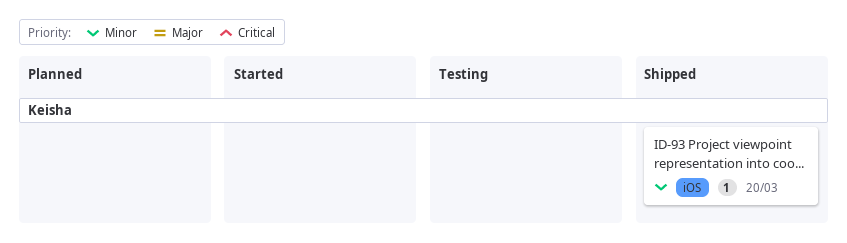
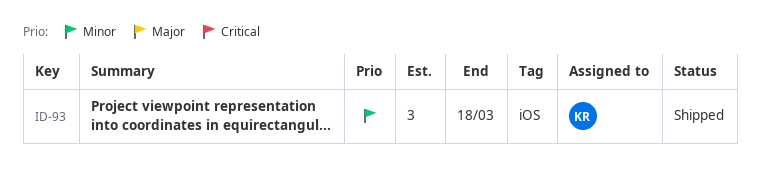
ID-93, estimate: 1 -> 3
ID-93, due: Mar 20 -> Mar 18

